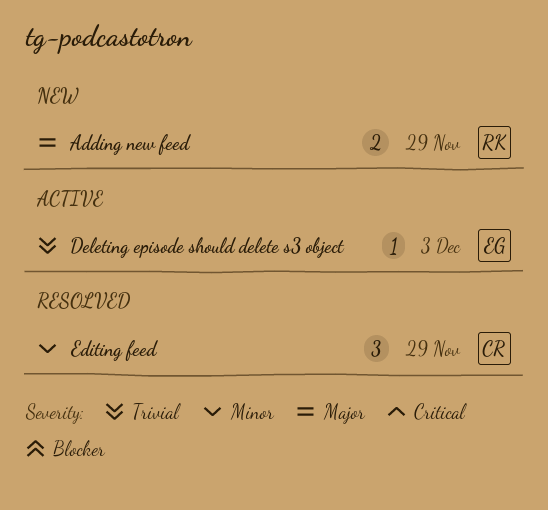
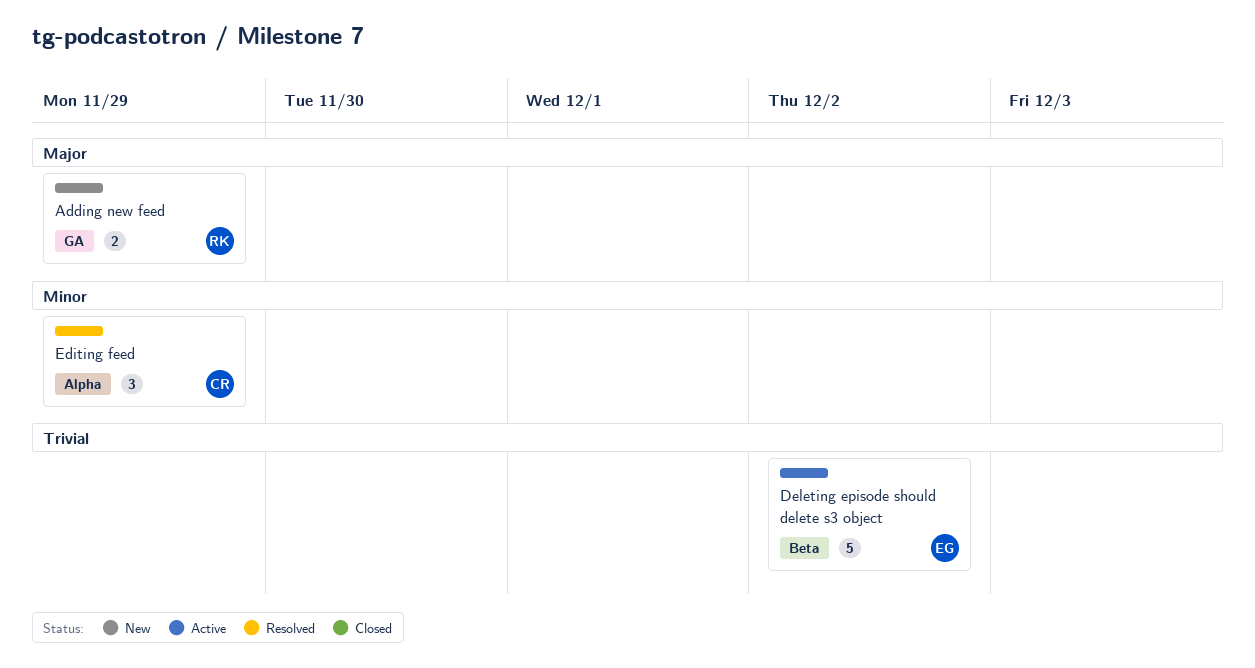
Deleting episode should delete s3 object, estimate: 1 -> 5
Deleting episode should delete s3 object, due: Dec 3 -> Dec 2

